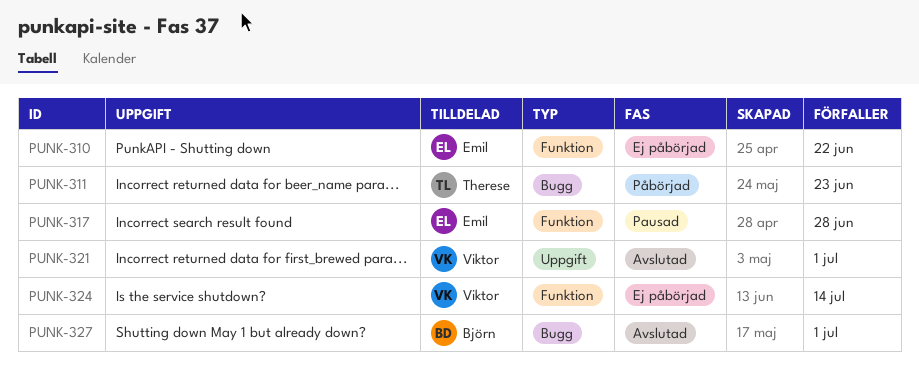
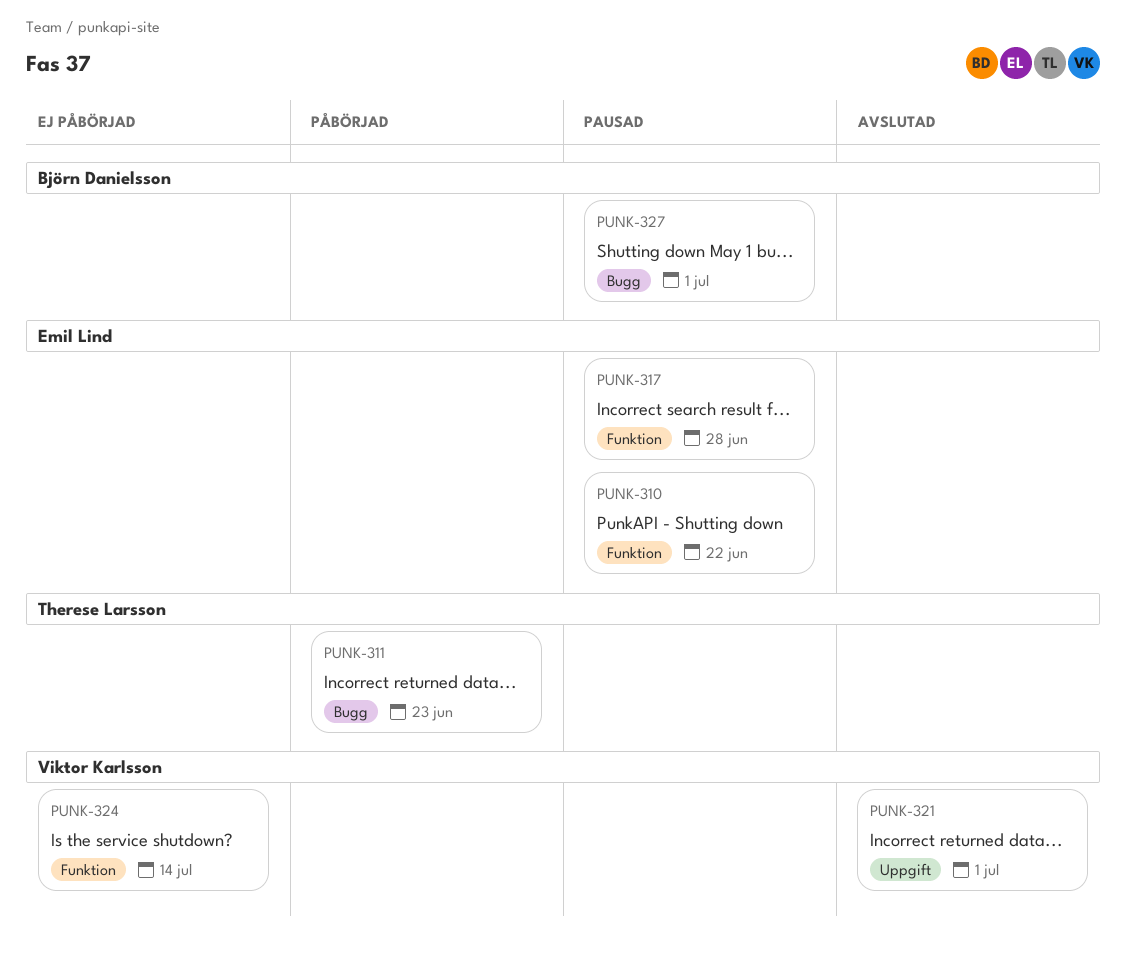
PUNK-310, status: Ej påbörjad -> Pausad
PUNK-327, status: Avslutad -> Pausad

